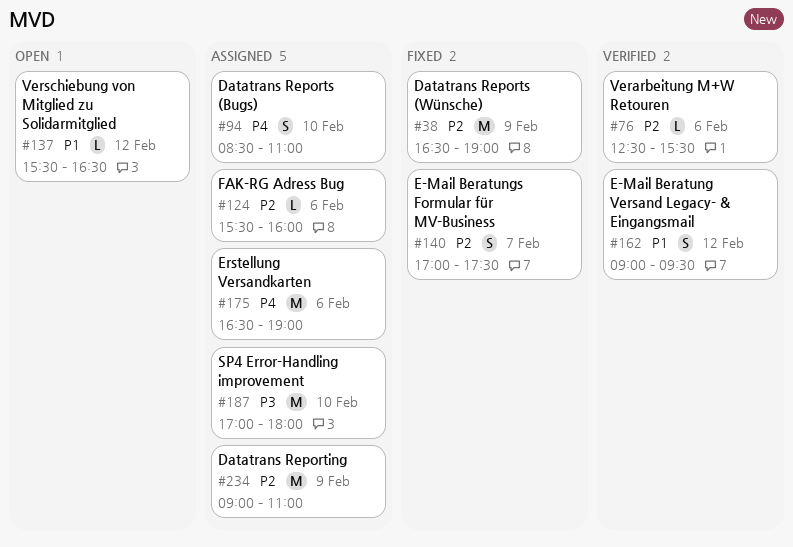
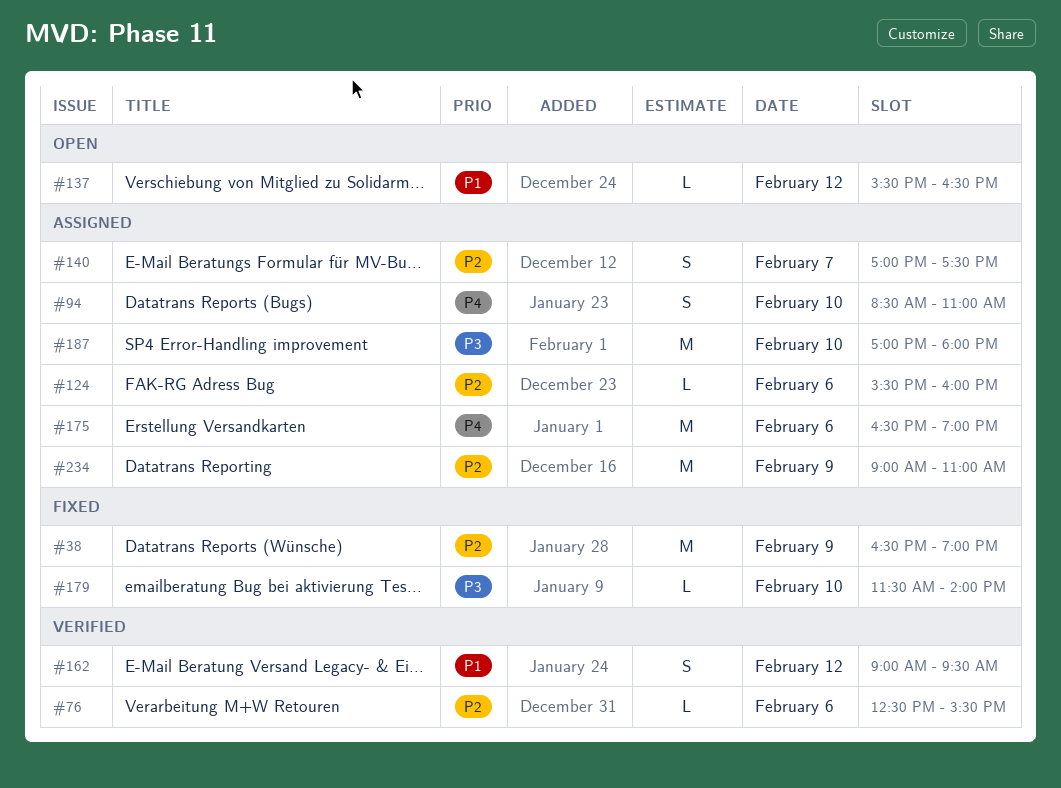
#140, status: Fixed -> Assigned
#179: none -> present

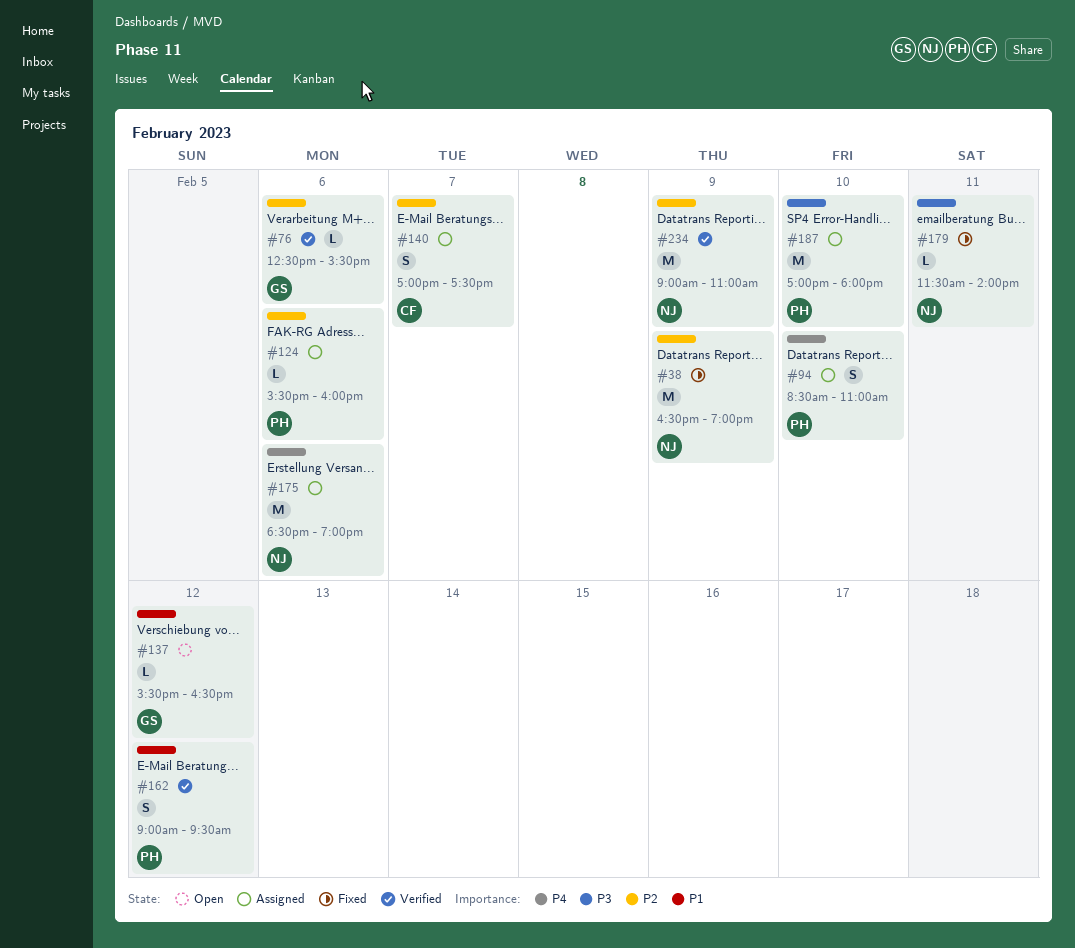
#175, begins: 16:30 -> 18:30
#179, day: Feb 10 -> Feb 11
#234, status: Assigned -> Verified

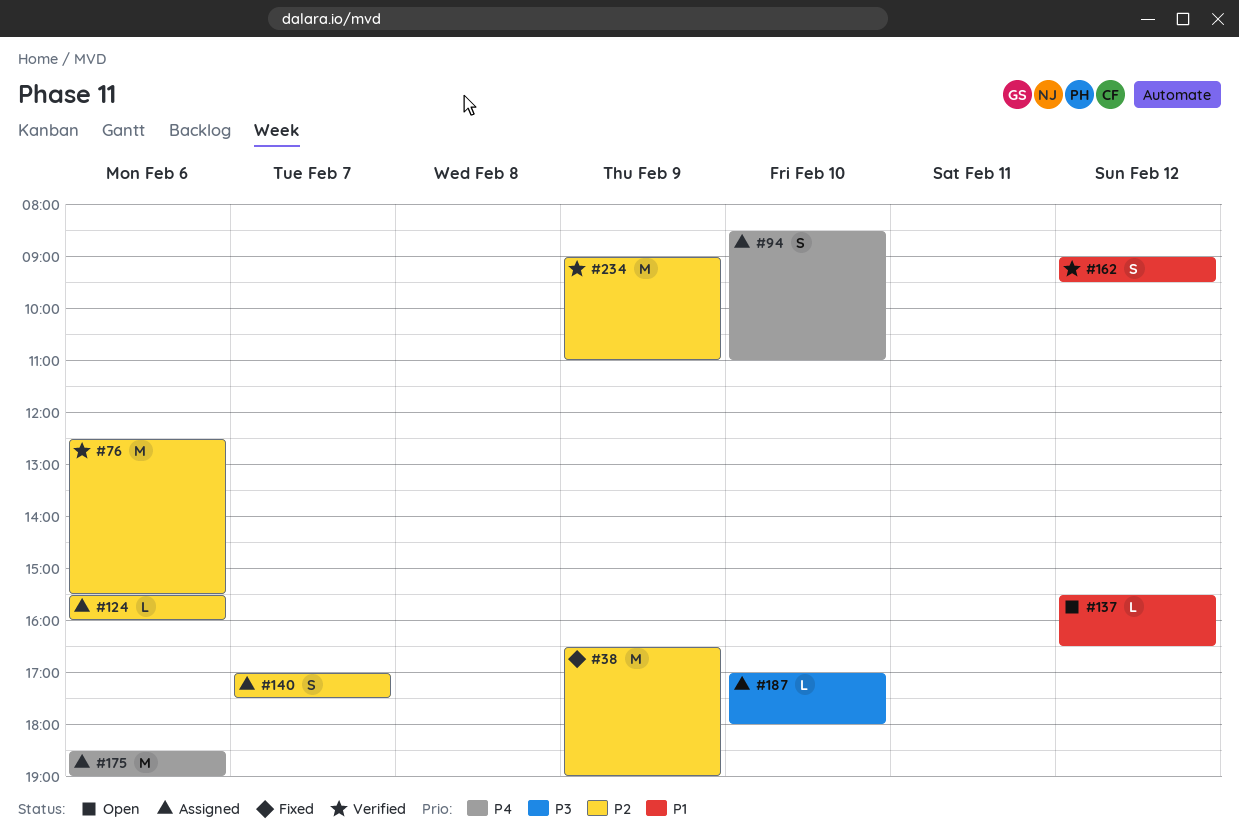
#76, estimate: L -> M
#179: present -> none
#187, estimate: M -> L

